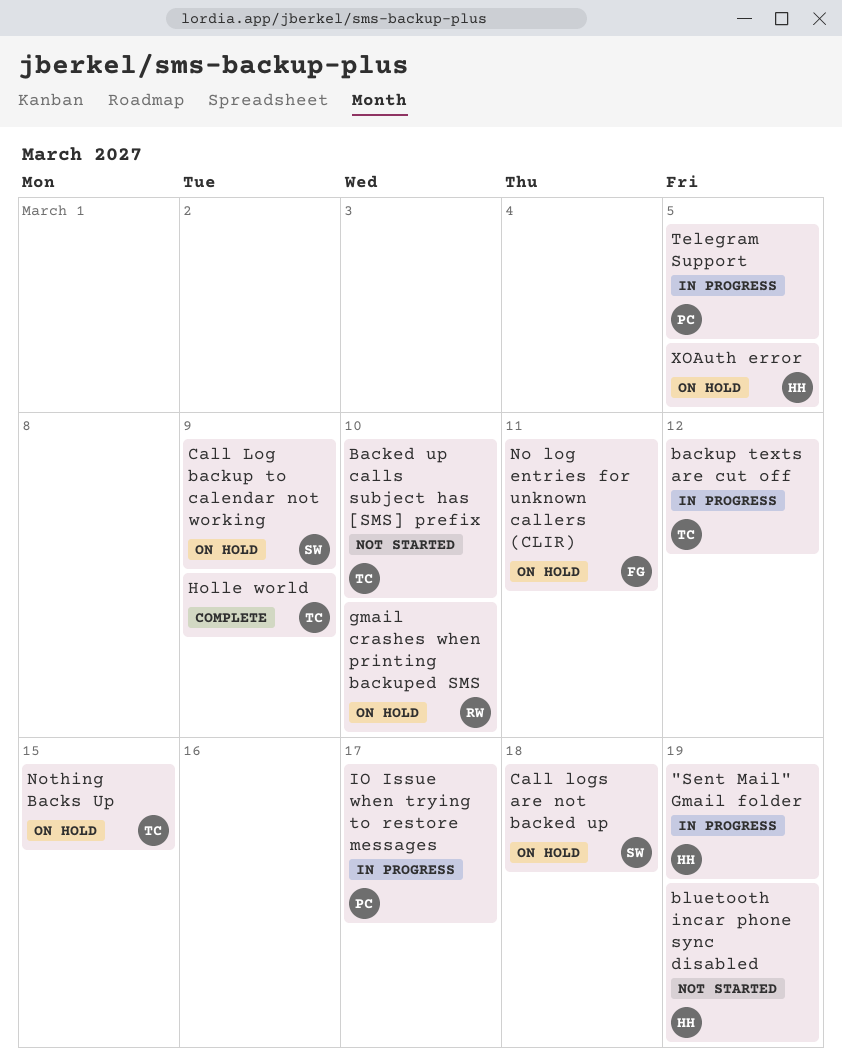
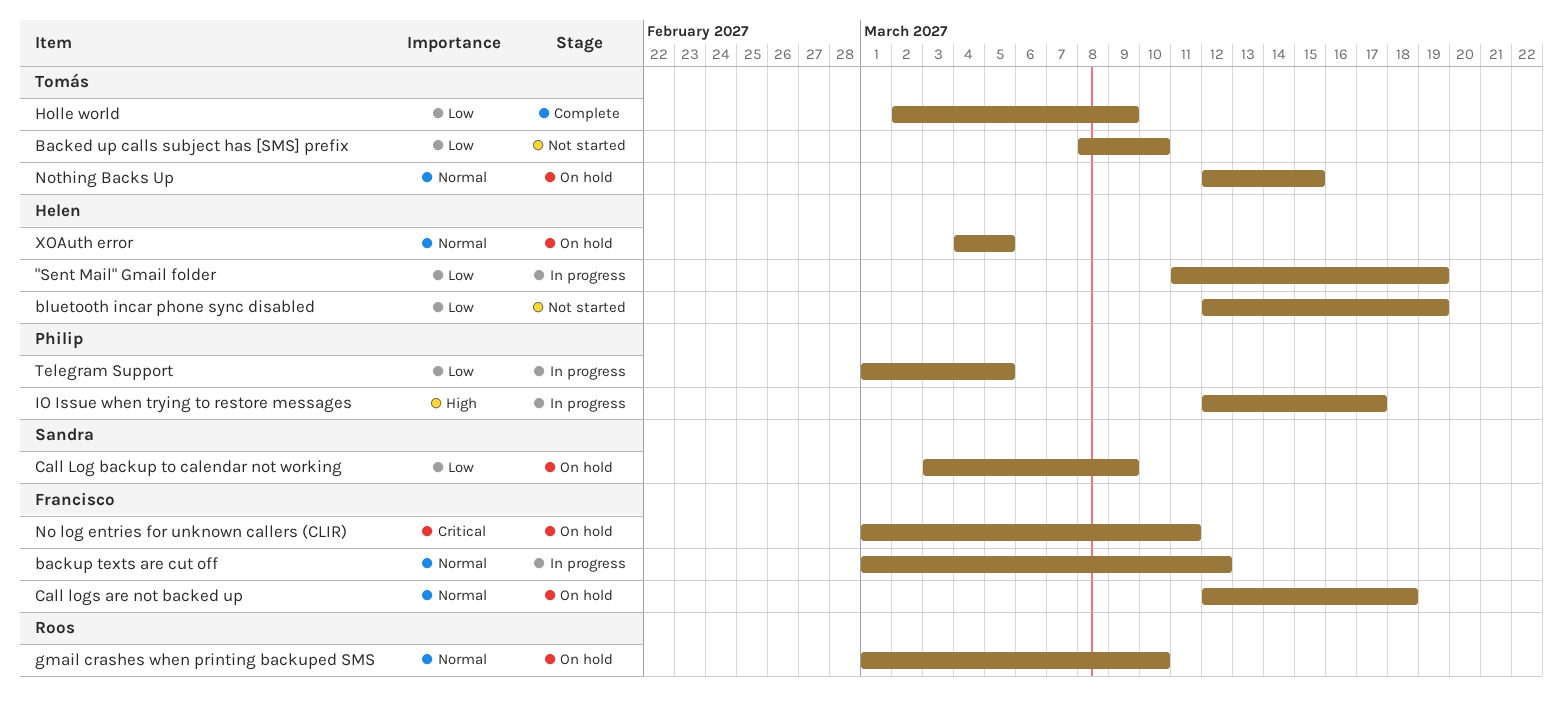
backup texts are cut off, owner: Tomás -> Francisco
Call logs are not backed up, owner: Sandra -> Francisco

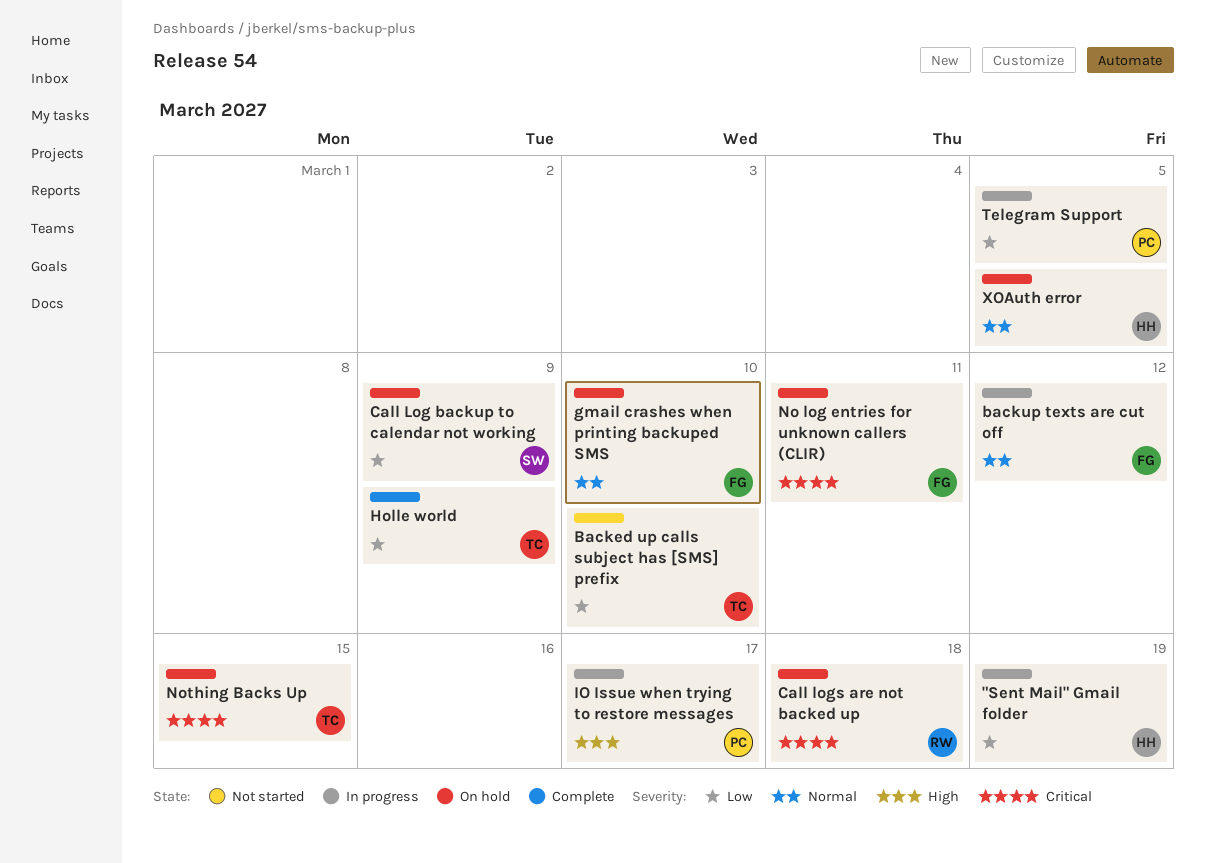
bluetooth incar phone sync disabled: present -> none
Call logs are not backed up, owner: Francisco -> Roos
Call logs are not backed up, priority: Normal -> Critical
gmail crashes when printing backuped SMS, owner: Roos -> Francisco
Nothing Backs Up, priority: Normal -> Critical

